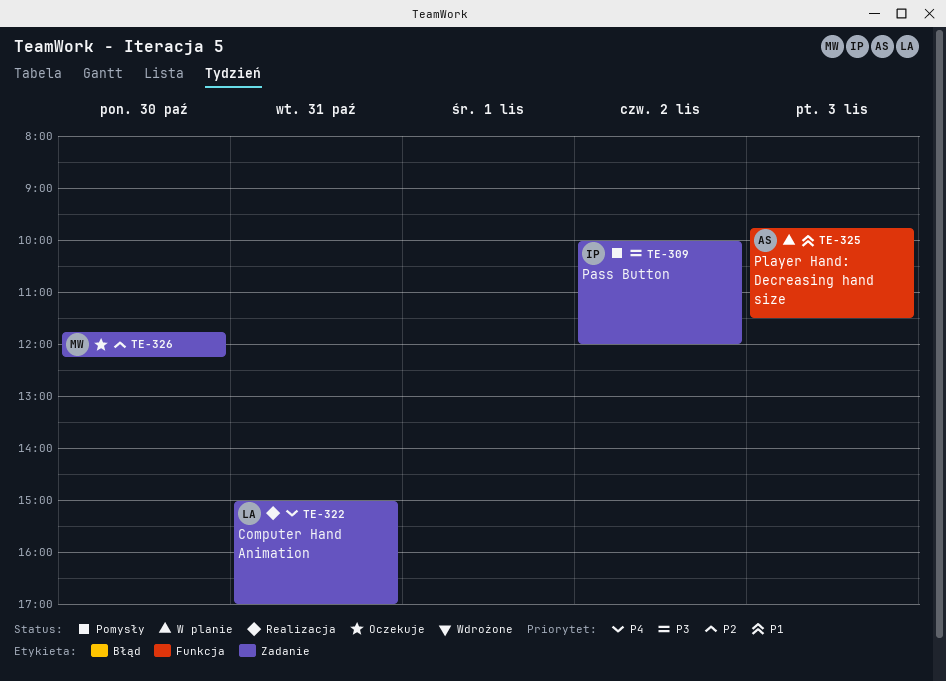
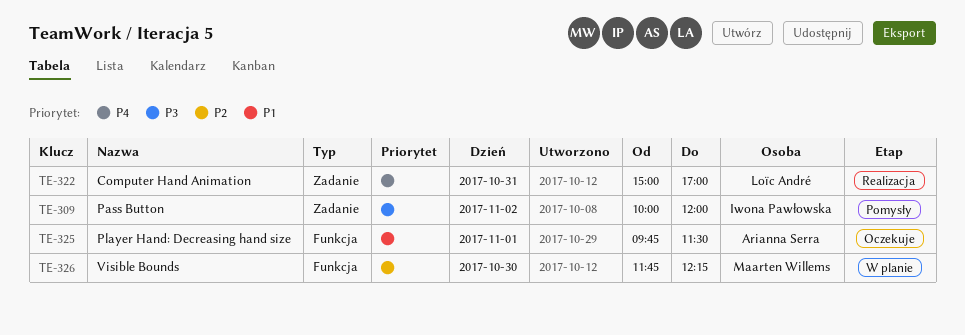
TE-325, status: W planie -> Oczekuje
TE-325, day: Nov 3 -> Nov 1
TE-326, status: Oczekuje -> W planie
TE-326, label: Zadanie -> Funkcja

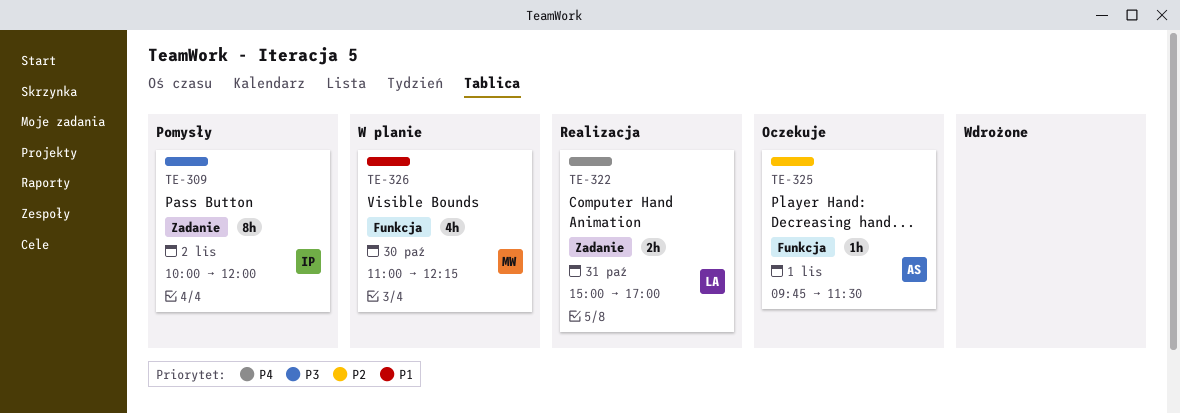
TE-325, priority: P1 -> P2
TE-326, priority: P2 -> P1
TE-326, begins: 11:45 -> 11:00

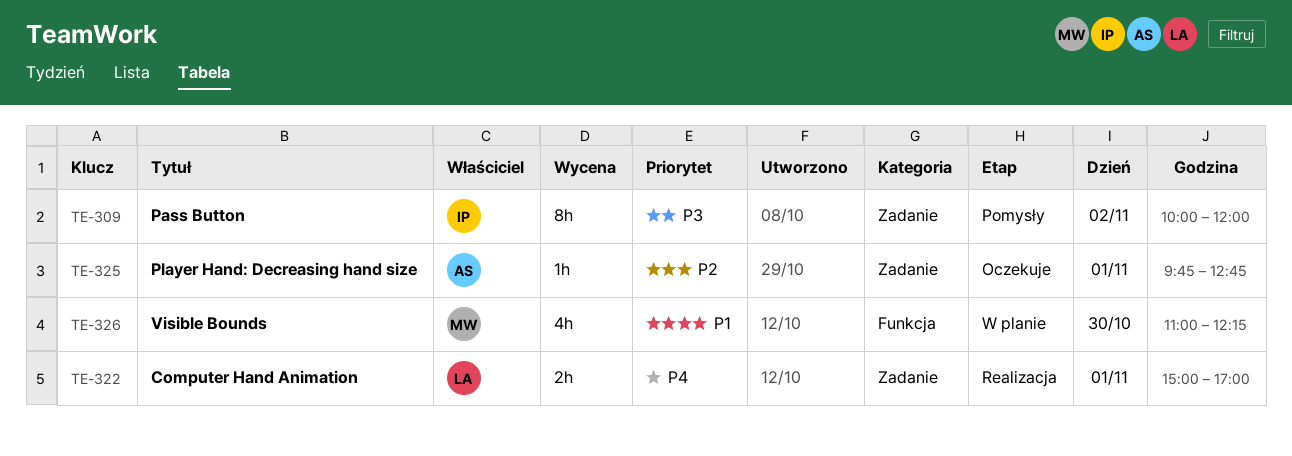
TE-322, day: Oct 31 -> Nov 1
TE-325, label: Funkcja -> Zadanie
TE-325, ends: 11:30 -> 12:45

